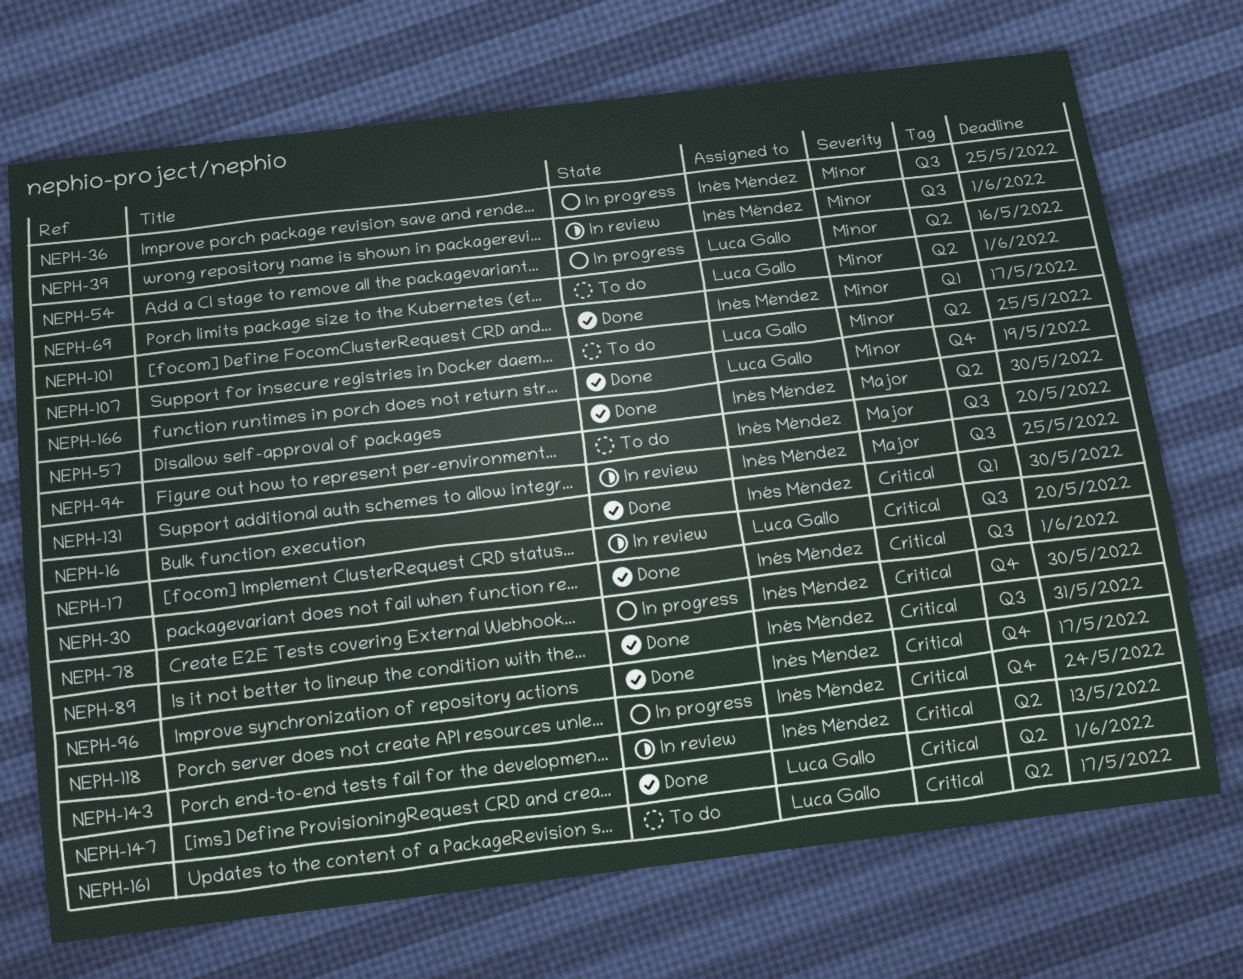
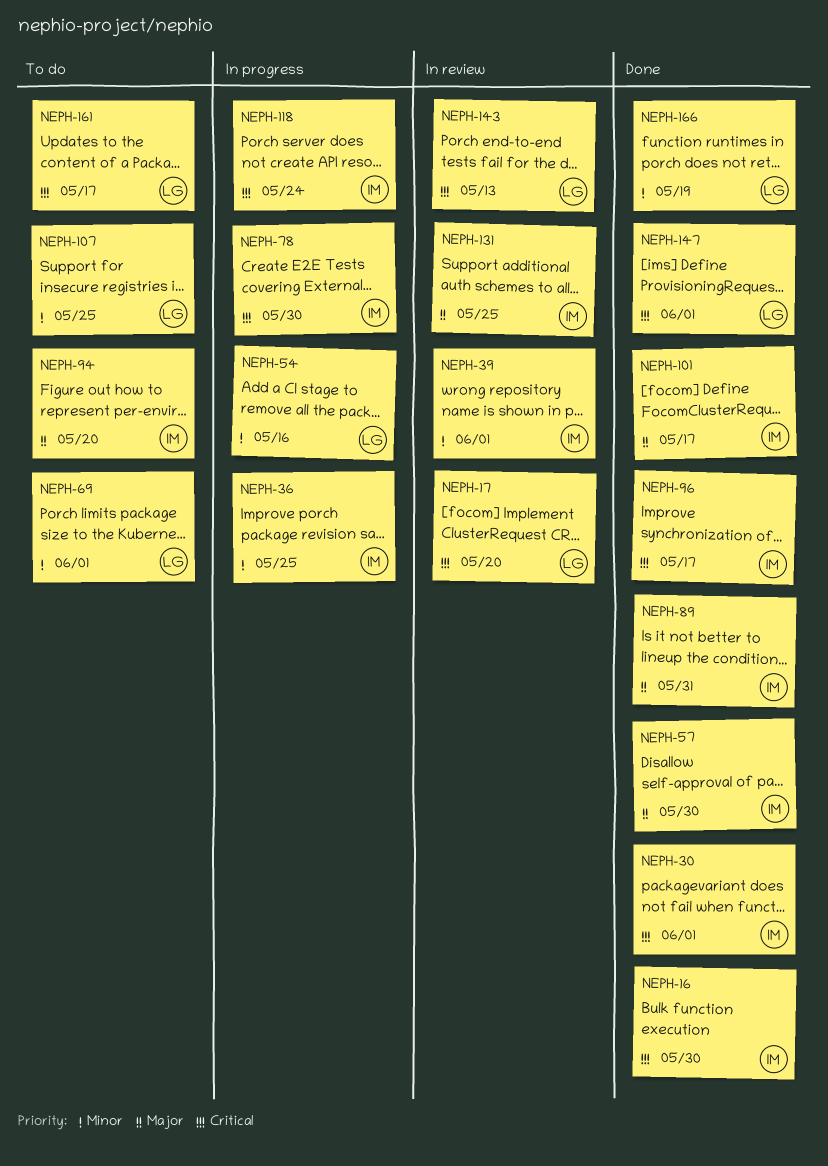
NEPH-89, priority: Critical -> Major
NEPH-101, priority: Minor -> Major
NEPH-143, owner: Inés Méndez -> Luca Gallo

